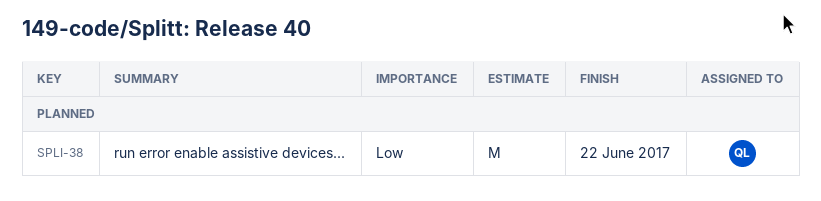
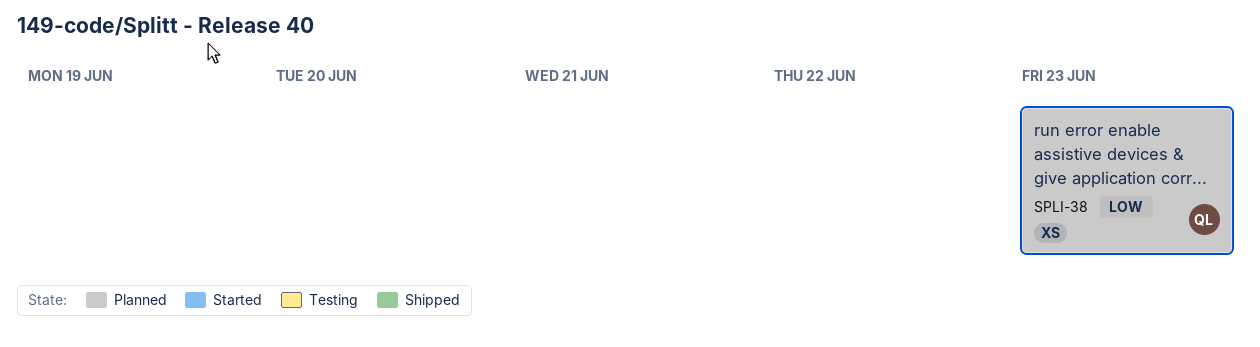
SPLI-38, estimate: M -> XS
SPLI-38, due: Jun 22 -> Jun 23

